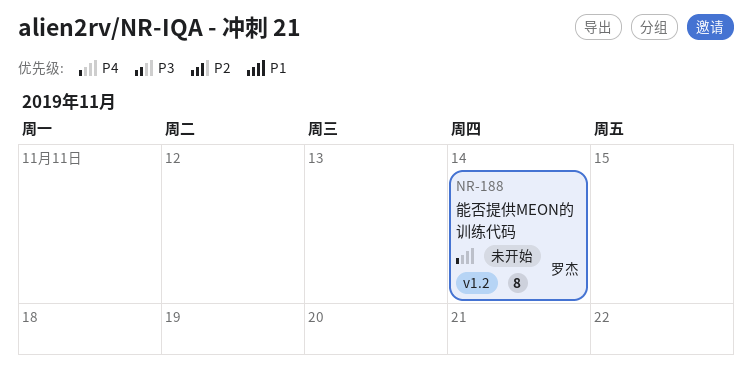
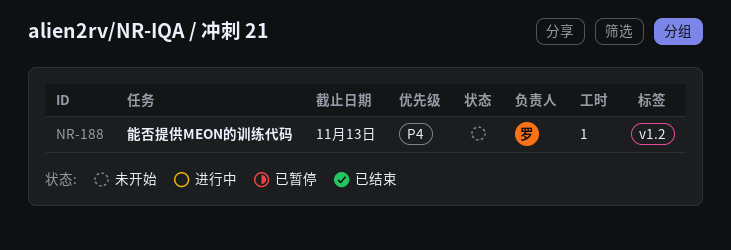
NR-188, estimate: 8 -> 1
NR-188, due: Nov 14 -> Nov 13

